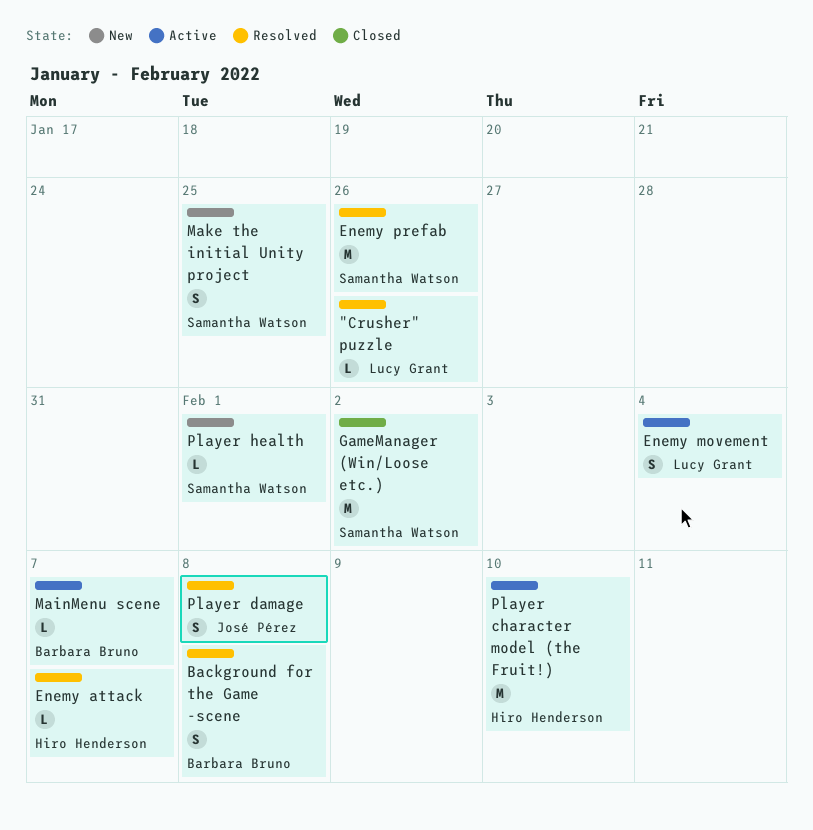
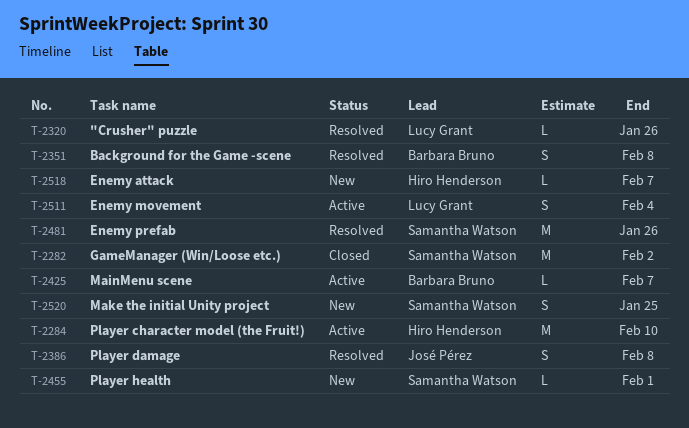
Enemy attack, status: Resolved -> New

